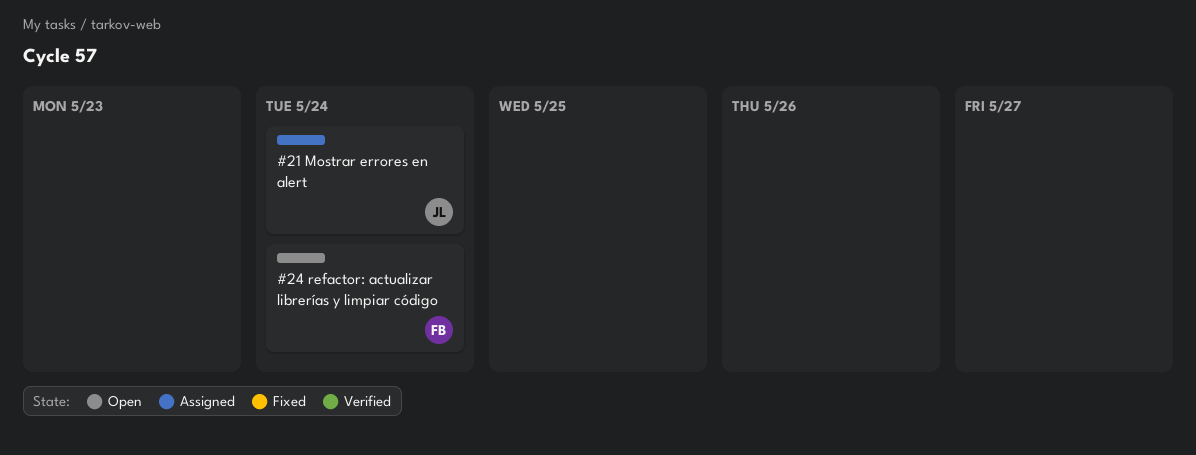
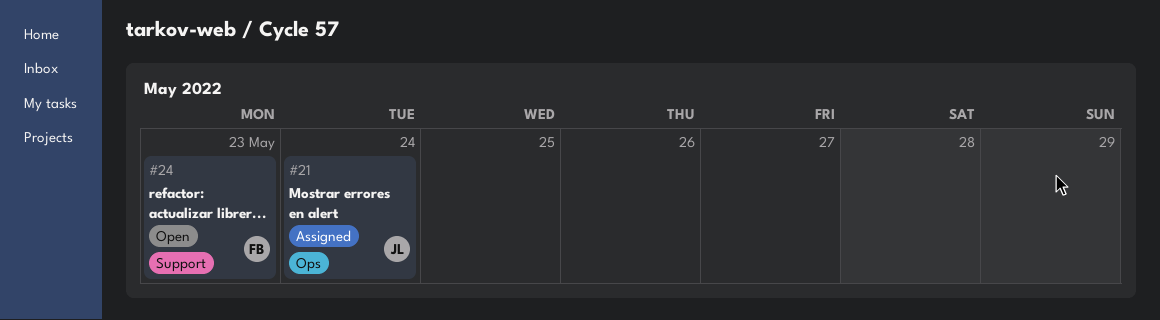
#24, due: May 24 -> May 23

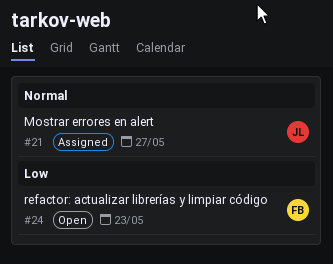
#21, due: May 24 -> May 27

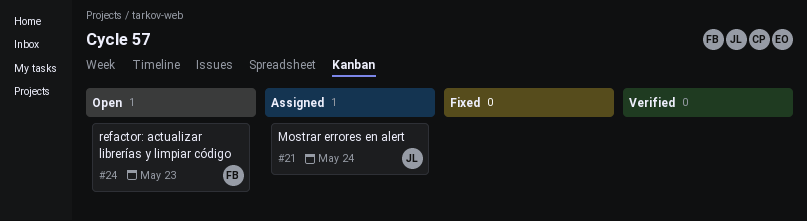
#21, due: May 27 -> May 24

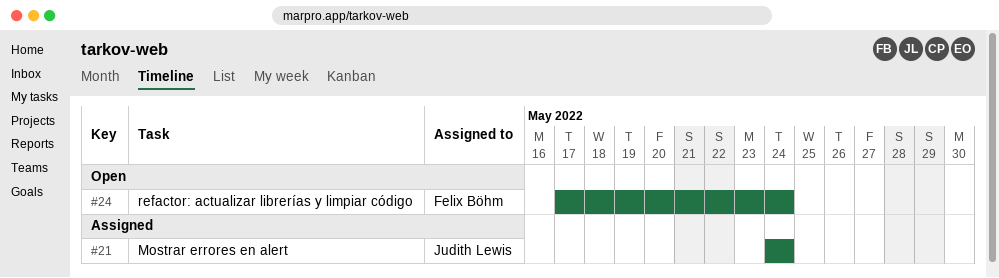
#24, due: May 23 -> May 24

